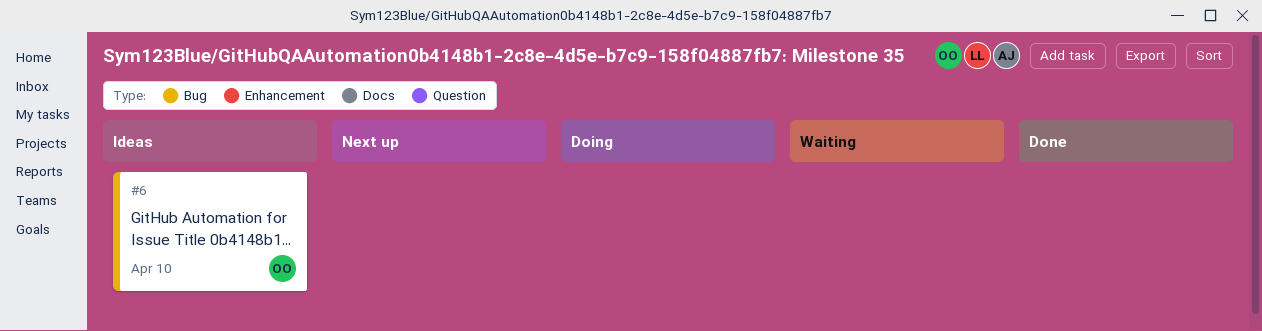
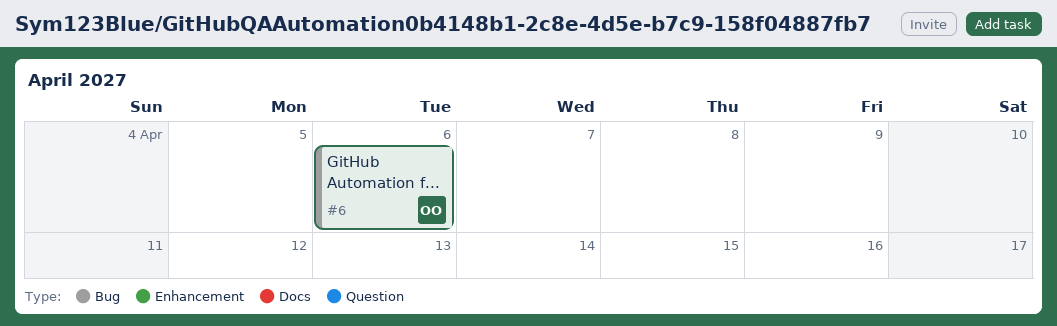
#6, due: Apr 10 -> Apr 6

